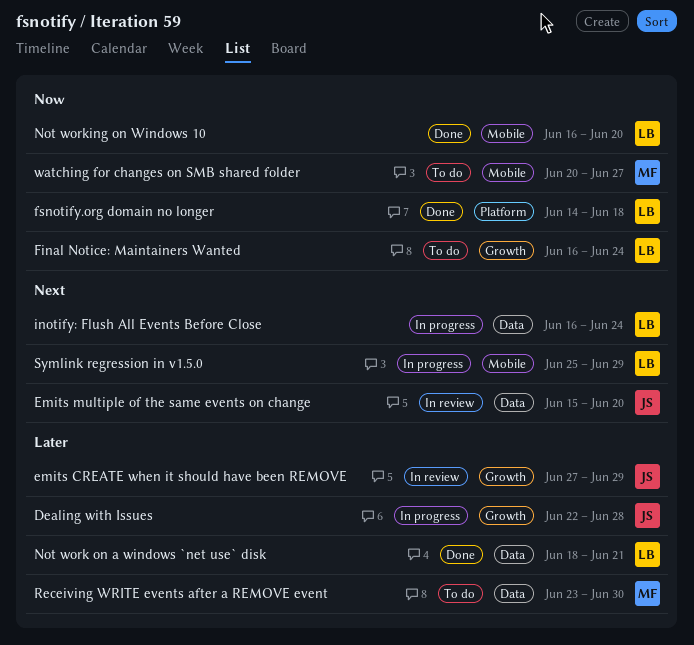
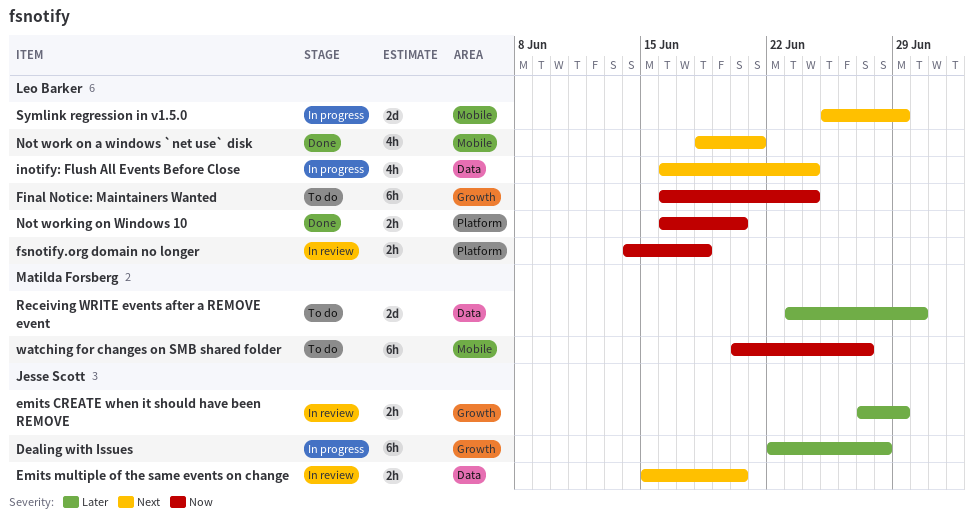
fsnotify.org domain no longer, status: Done -> In review
Not work on a windows `net use` disk, priority: Later -> Next
Not work on a windows `net use` disk, label: Data -> Mobile
Not working on Windows 10, label: Mobile -> Platform

